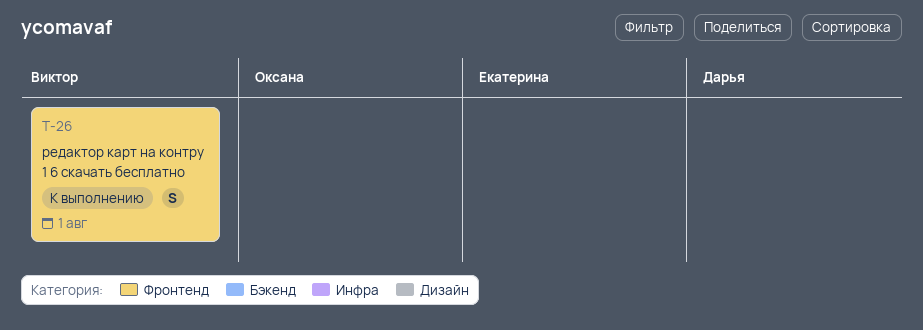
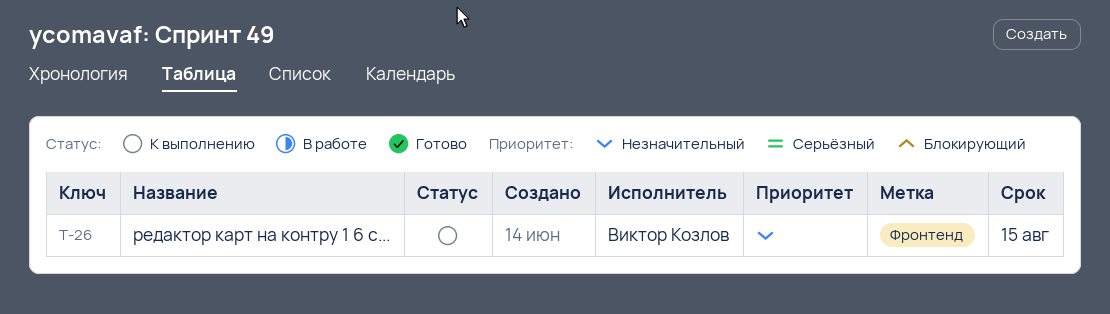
T-26, due: Aug 1 -> Aug 15

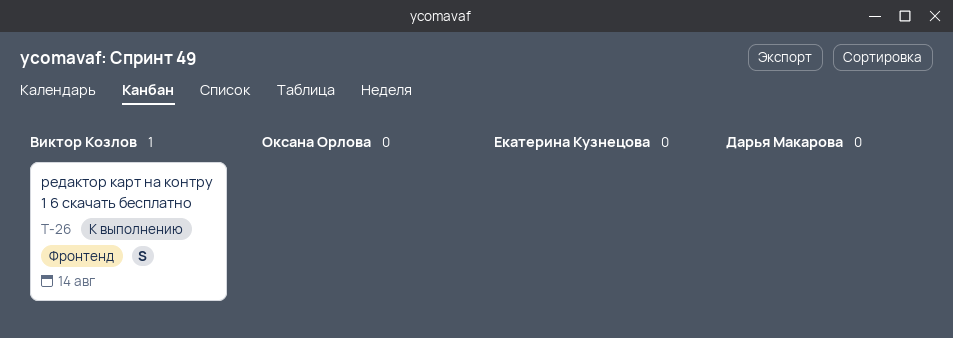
T-26, due: Aug 15 -> Aug 14

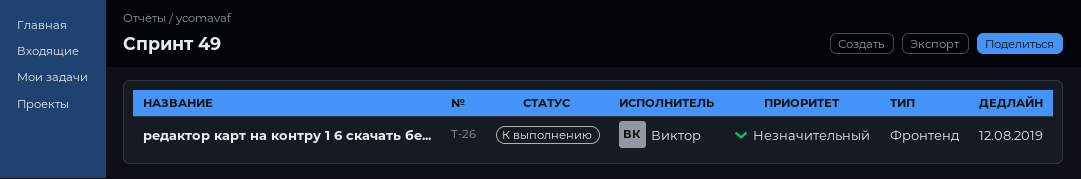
T-26, due: Aug 14 -> Aug 12

